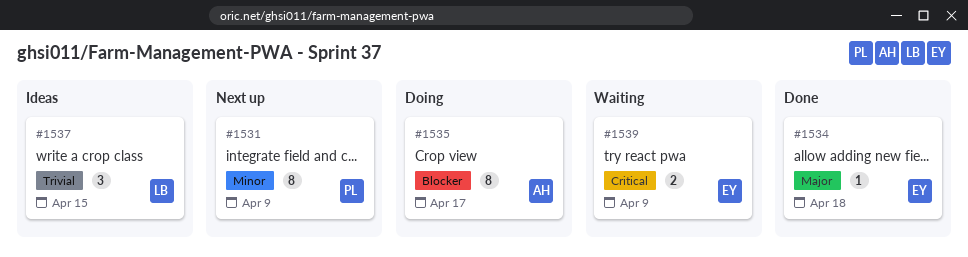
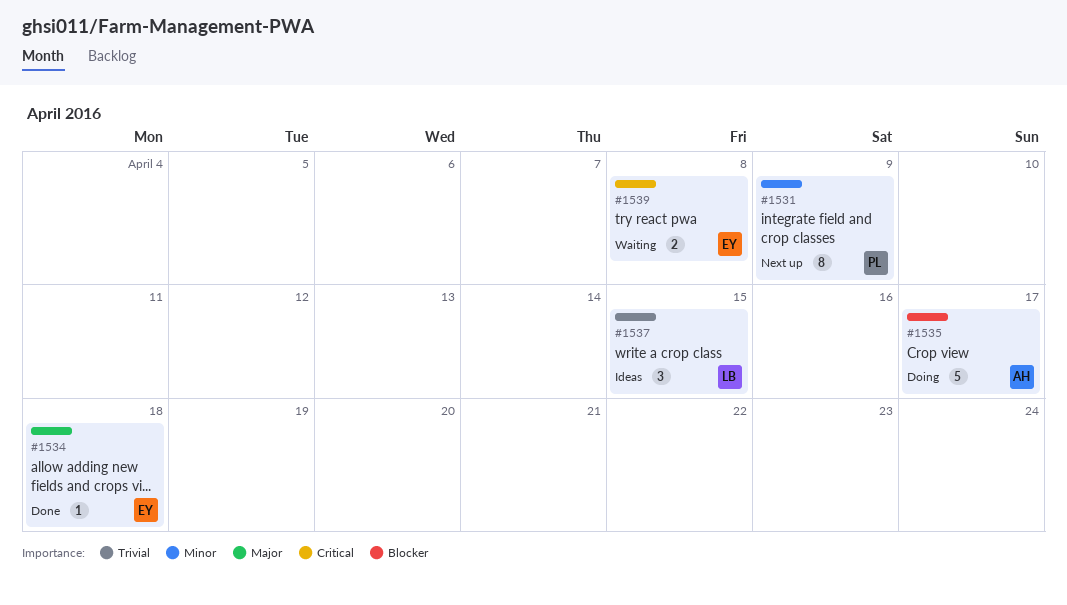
#1535, estimate: 8 -> 5
#1539, due: Apr 9 -> Apr 8

